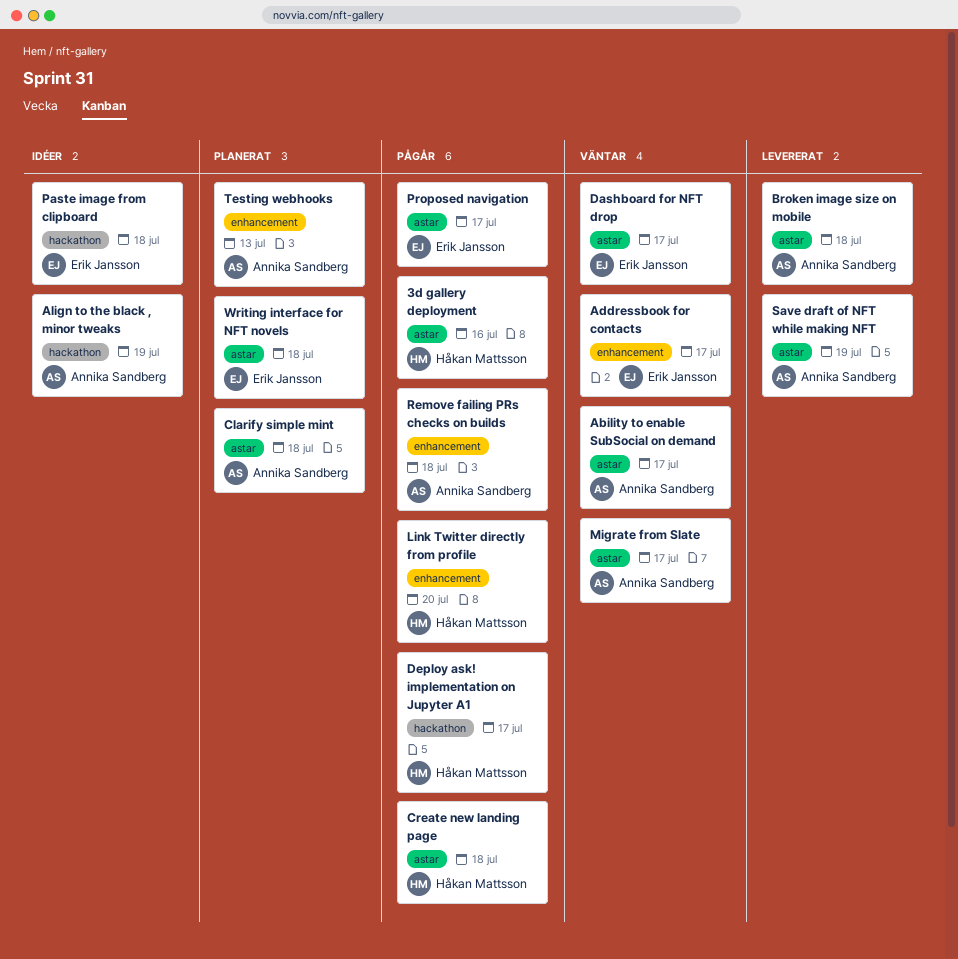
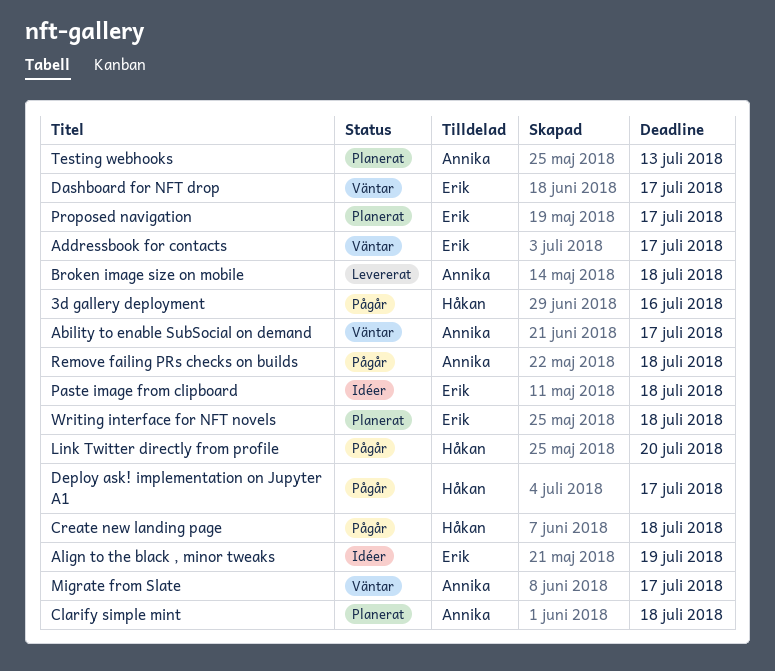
Align to the black , minor tweaks, owner: Annika Sandberg -> Erik Jansson
Proposed navigation, status: Pågår -> Planerat
Save draft of NFT while making NFT: present -> none

